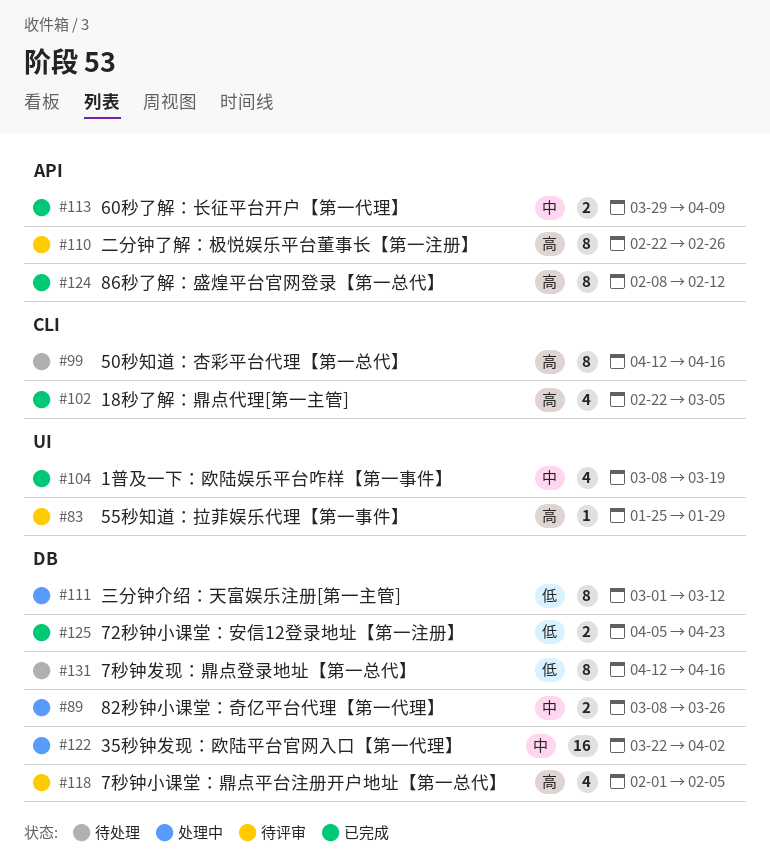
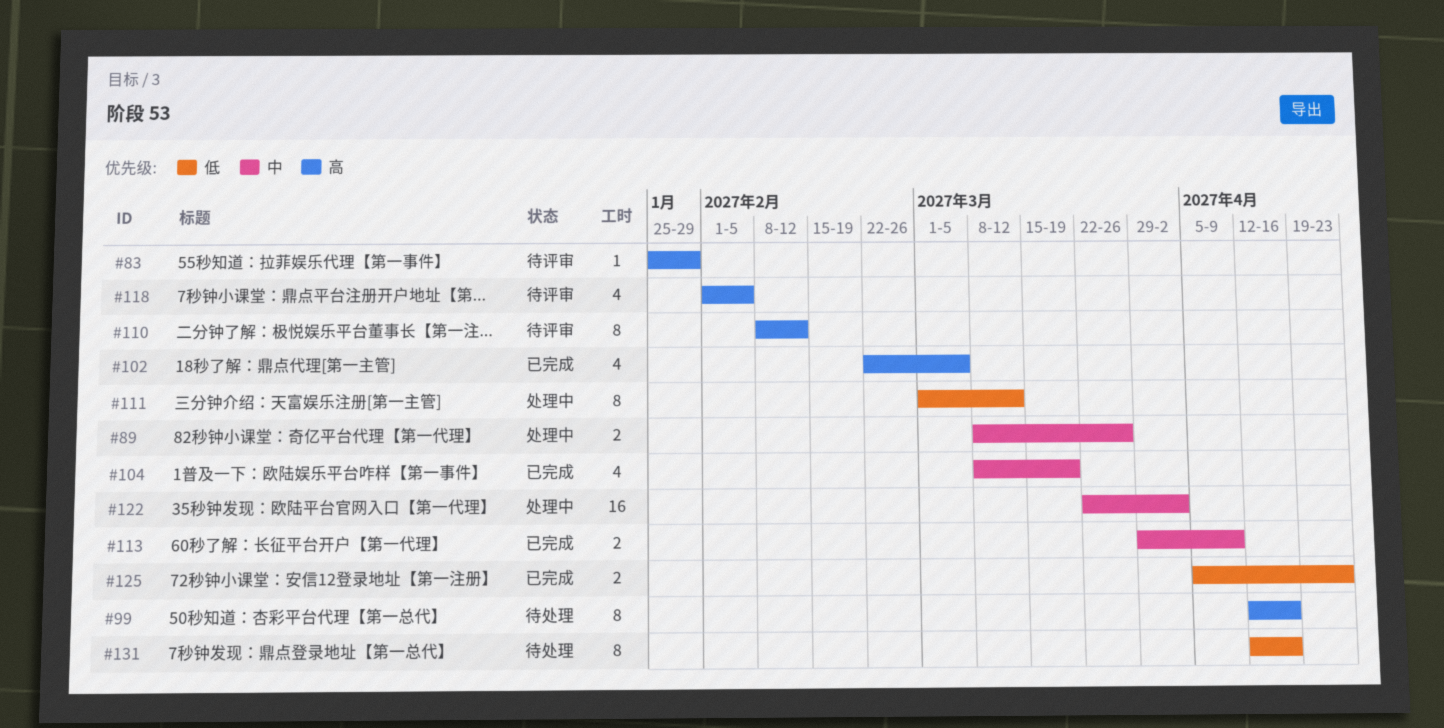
#110, start: Feb 22 -> Feb 8
#110, due: Feb 26 -> Feb 12
#124: present -> none

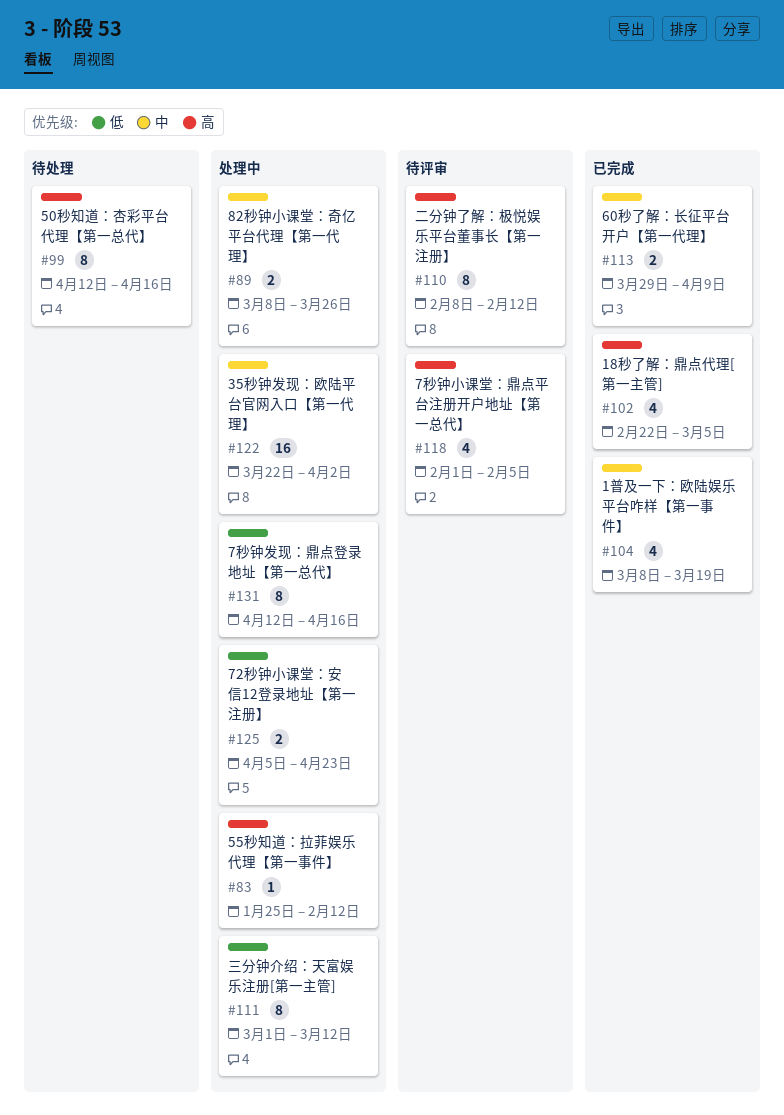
#83, status: 待评审 -> 处理中
#83, due: Jan 29 -> Feb 12
#125, status: 已完成 -> 处理中
#131, status: 待处理 -> 处理中

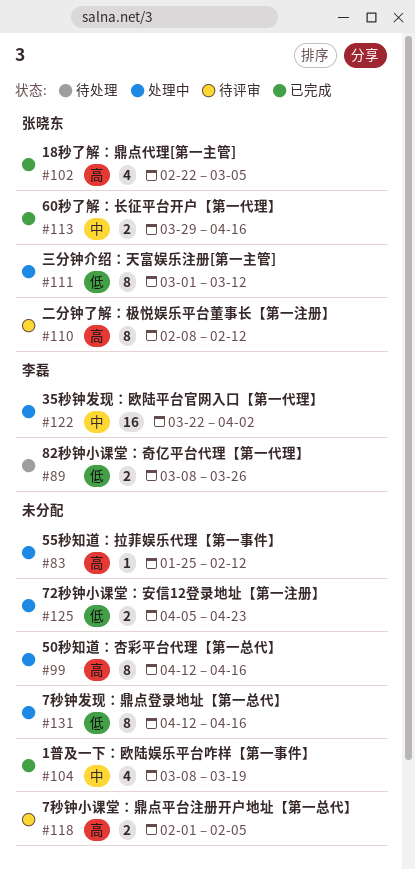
#89, status: 处理中 -> 待处理
#89, priority: 中 -> 低
#99, status: 待处理 -> 处理中
#113, due: Apr 9 -> Apr 16
#118, estimate: 4 -> 2

